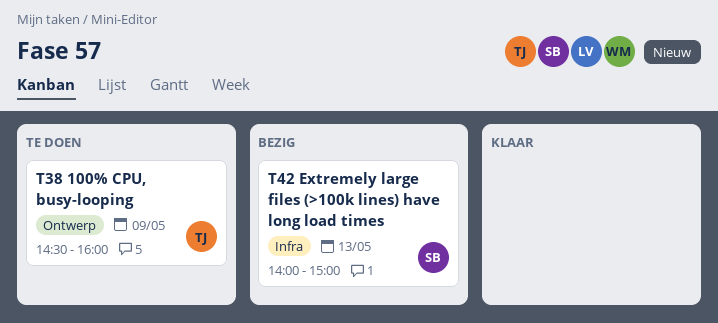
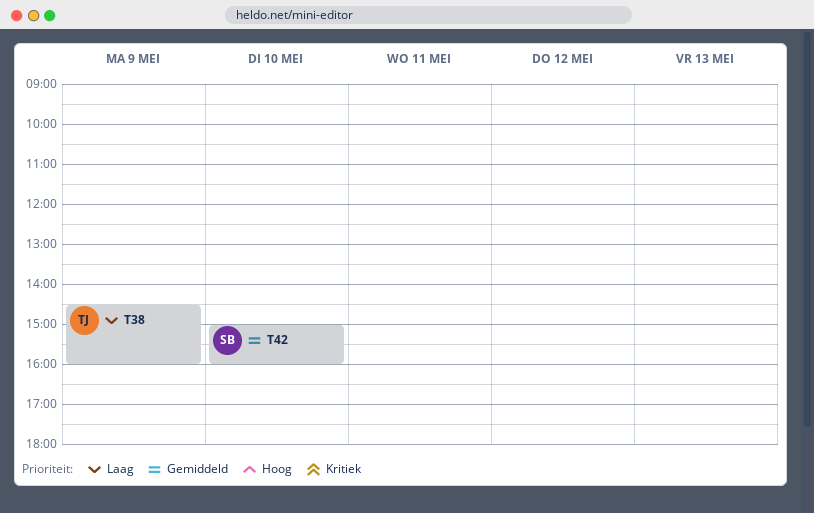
T42, day: May 13 -> May 10
T42, begins: 14:00 -> 15:00
T42, ends: 15:00 -> 16:00

